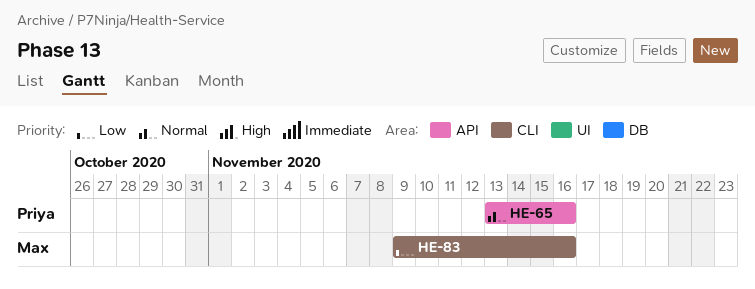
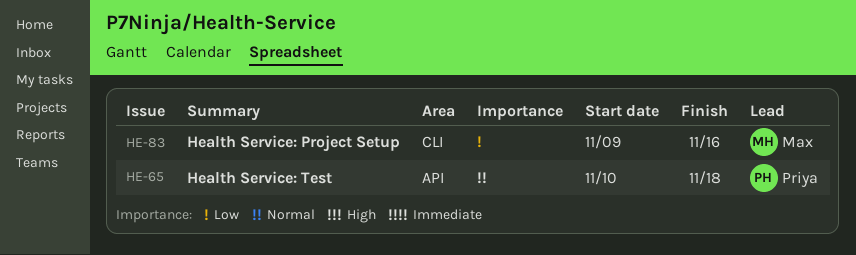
HE-65, start: Nov 13 -> Nov 10
HE-65, due: Nov 16 -> Nov 18

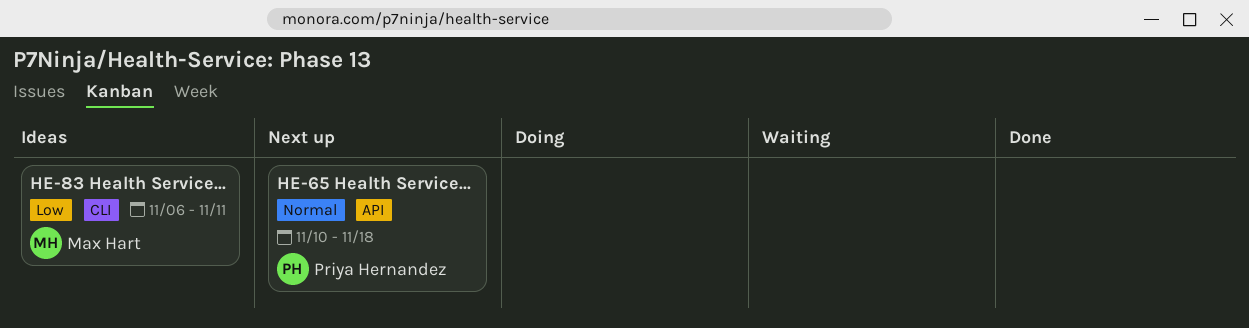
HE-83, start: Nov 9 -> Nov 6
HE-83, due: Nov 16 -> Nov 11

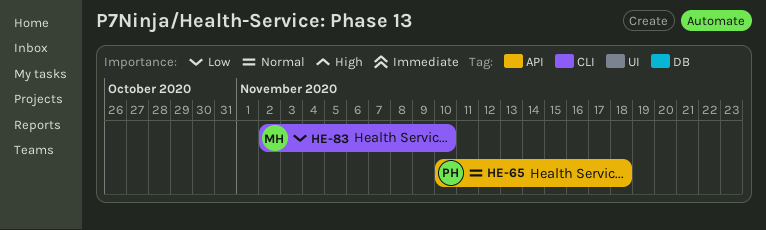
HE-83, start: Nov 6 -> Nov 2
HE-83, due: Nov 11 -> Nov 10

